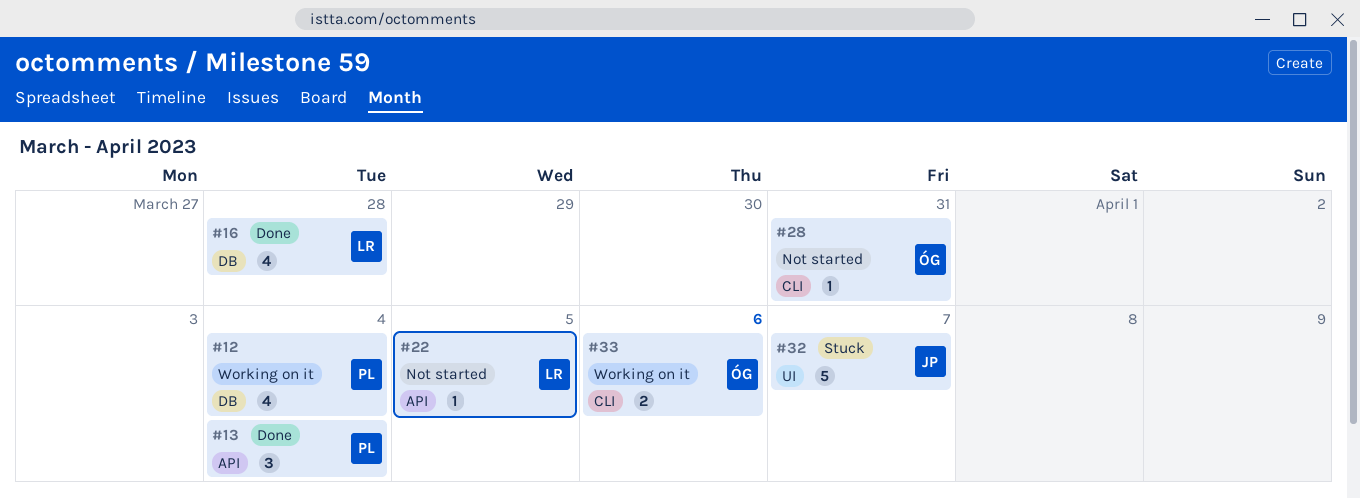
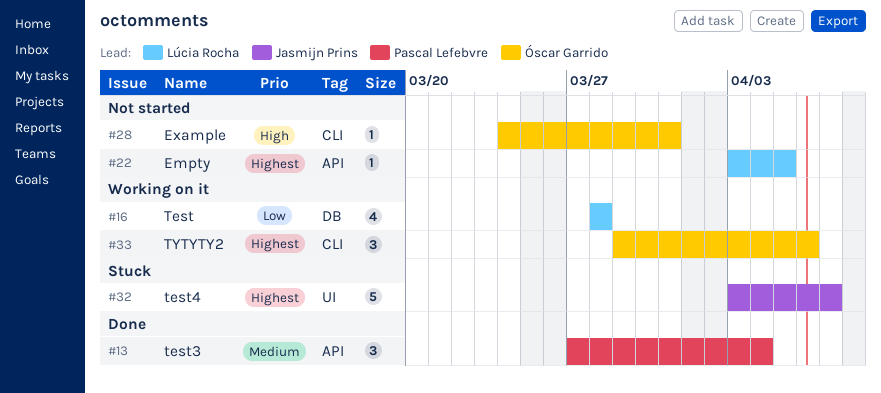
#12: present -> none
#16, status: Done -> Working on it
#33, estimate: 2 -> 3

